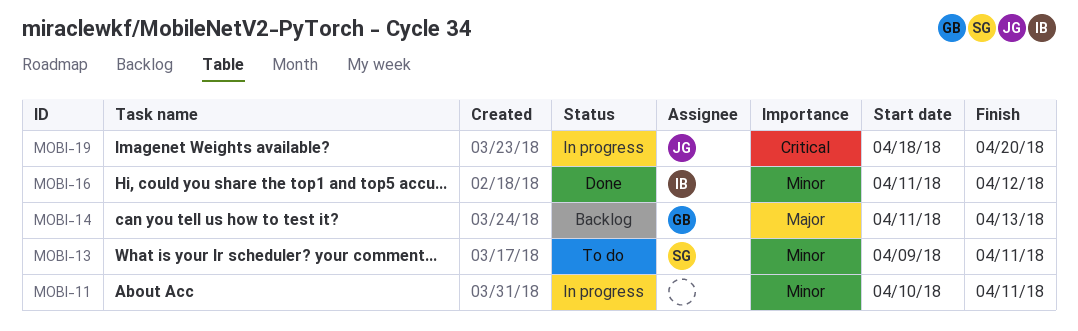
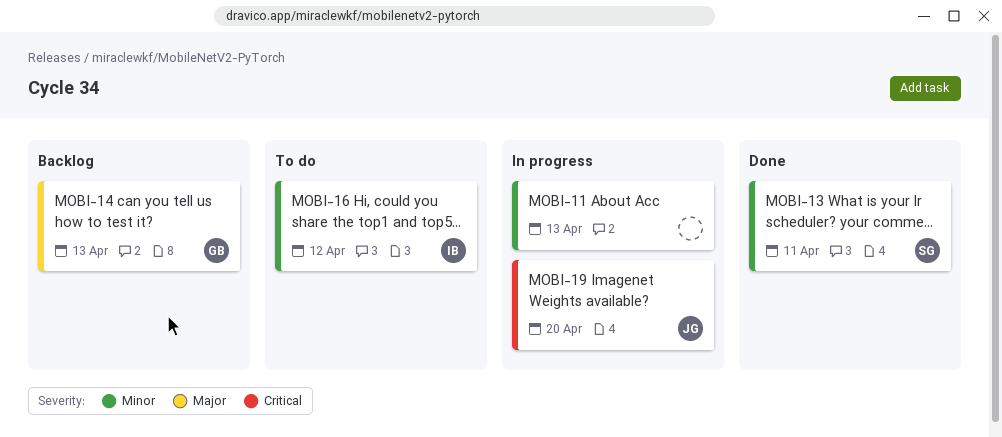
MOBI-11, due: Apr 11 -> Apr 13
MOBI-13, status: To do -> Done
MOBI-16, status: Done -> To do

